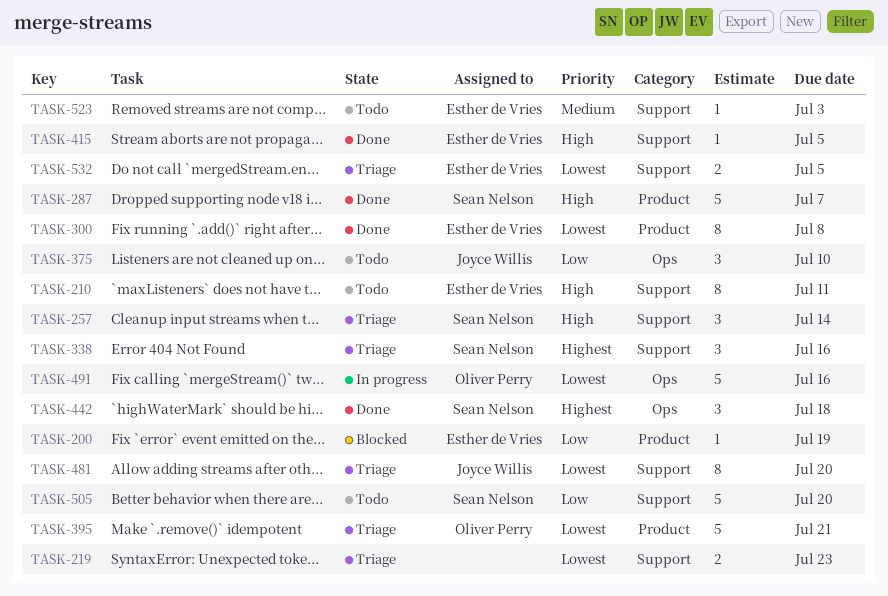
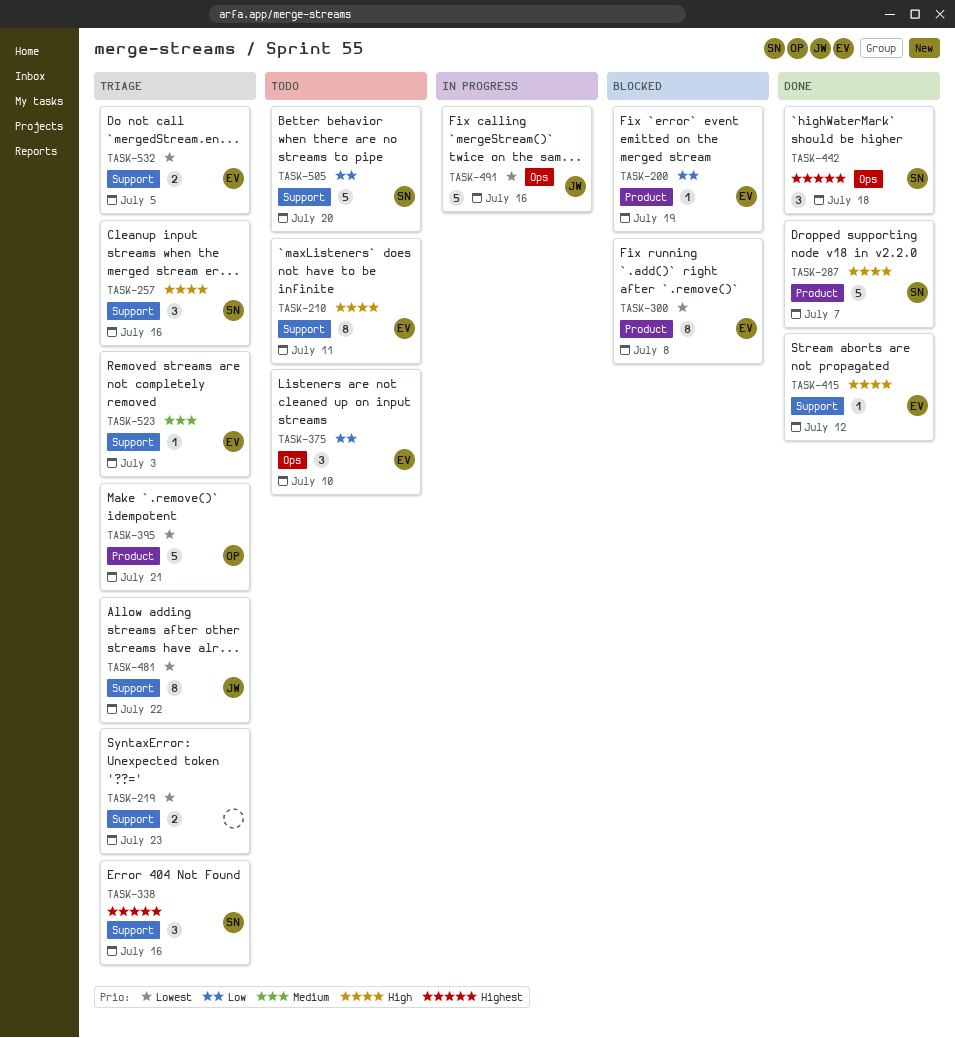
TASK-257, due: Jul 14 -> Jul 16
TASK-300, status: Done -> Blocked
TASK-375, owner: Joyce Willis -> Esther de Vries
TASK-415, due: Jul 5 -> Jul 12
TASK-481, due: Jul 20 -> Jul 22
TASK-491, owner: Oliver Perry -> Joyce Willis
TASK-523, status: Todo -> Triage

